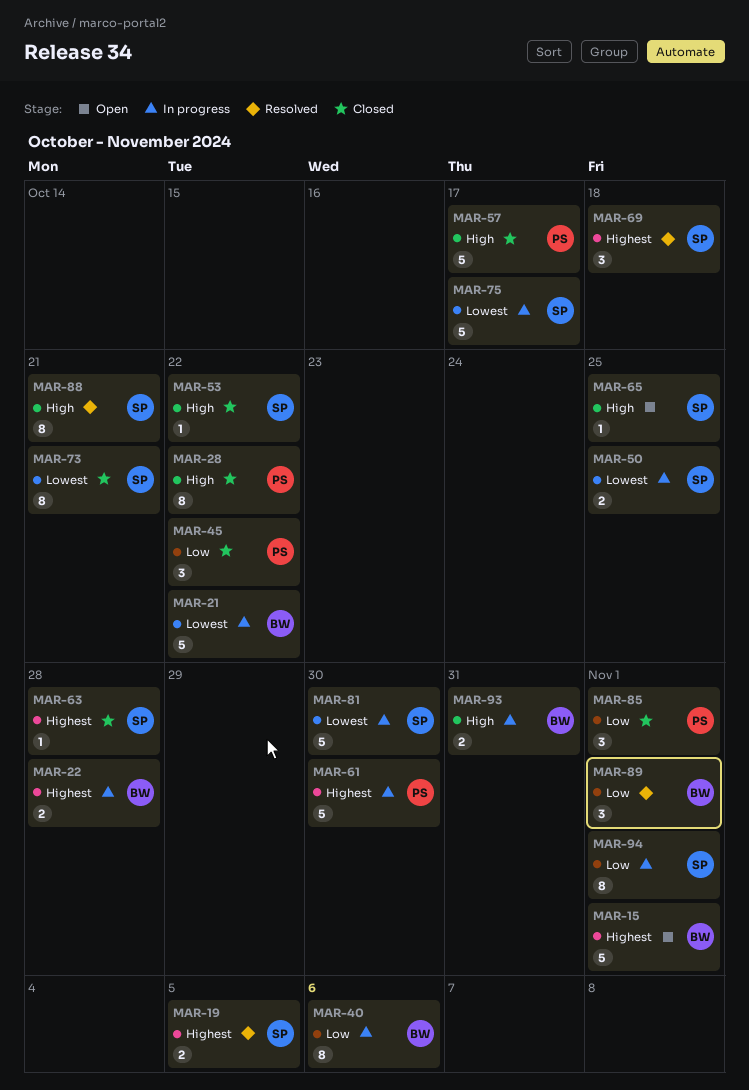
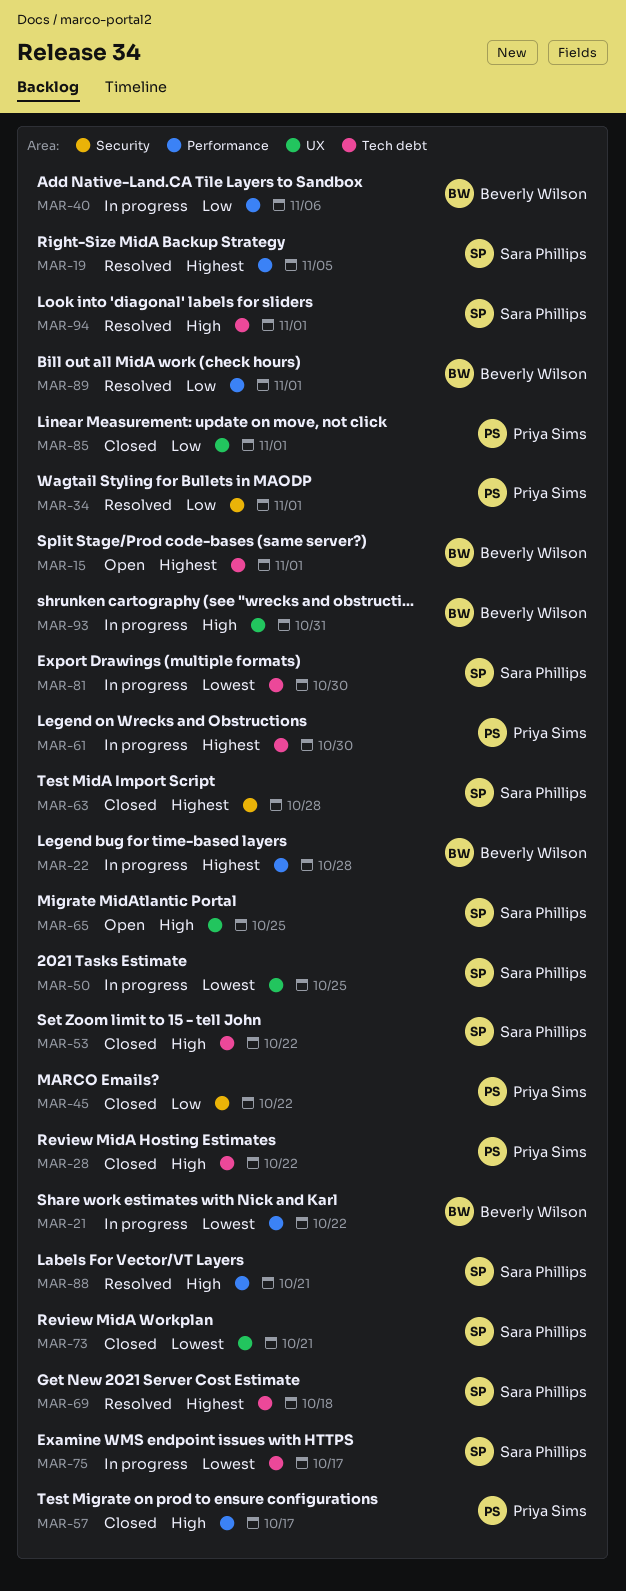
MAR-34: none -> present
MAR-94, status: In progress -> Resolved
MAR-94, priority: Low -> High

